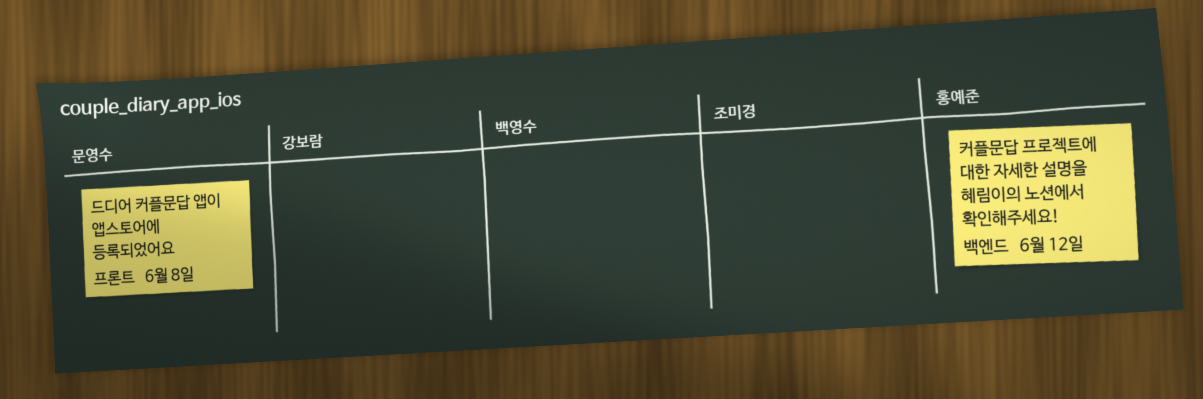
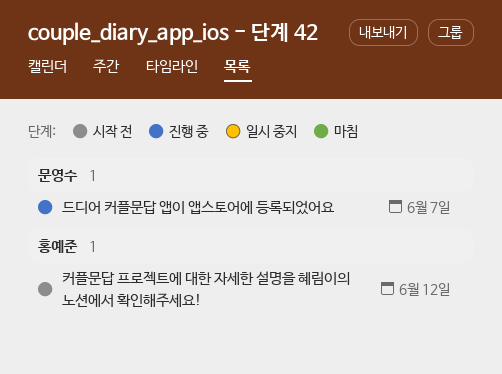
드디어 커플문답 앱이 앱스토어에 등록되었어요, due: Jun 8 -> Jun 7

